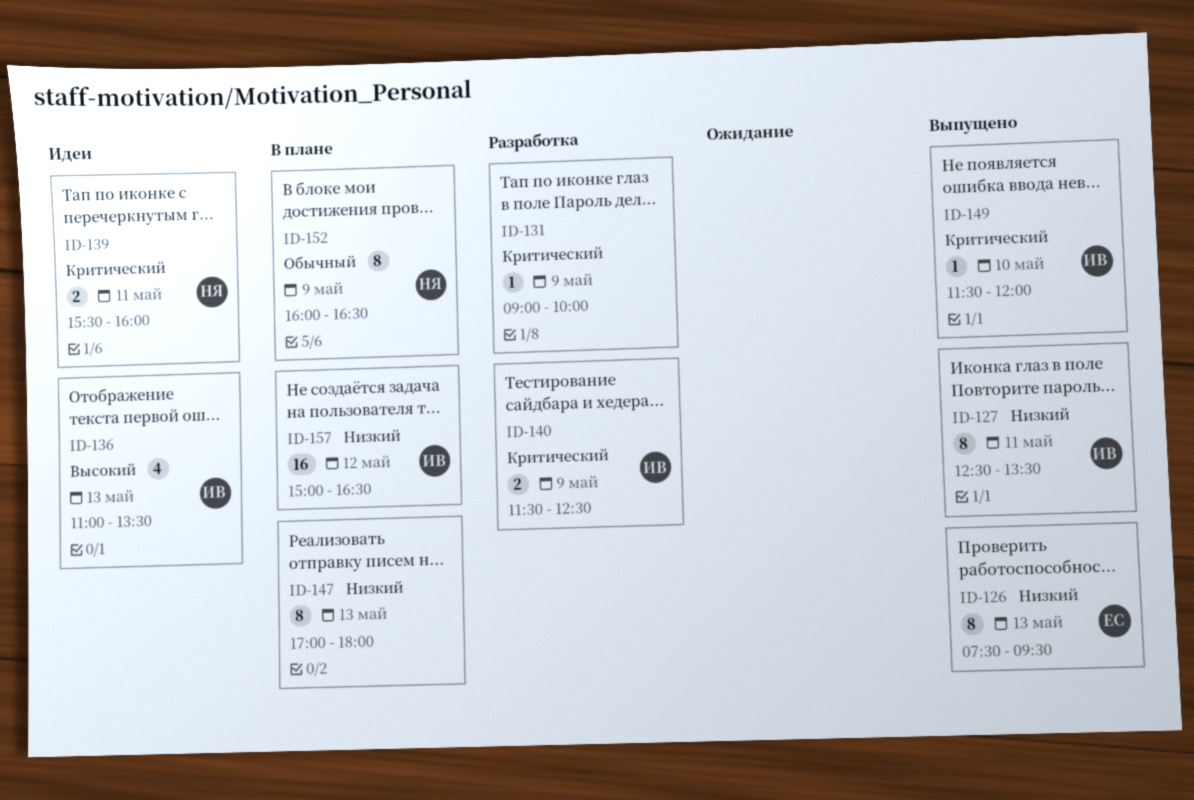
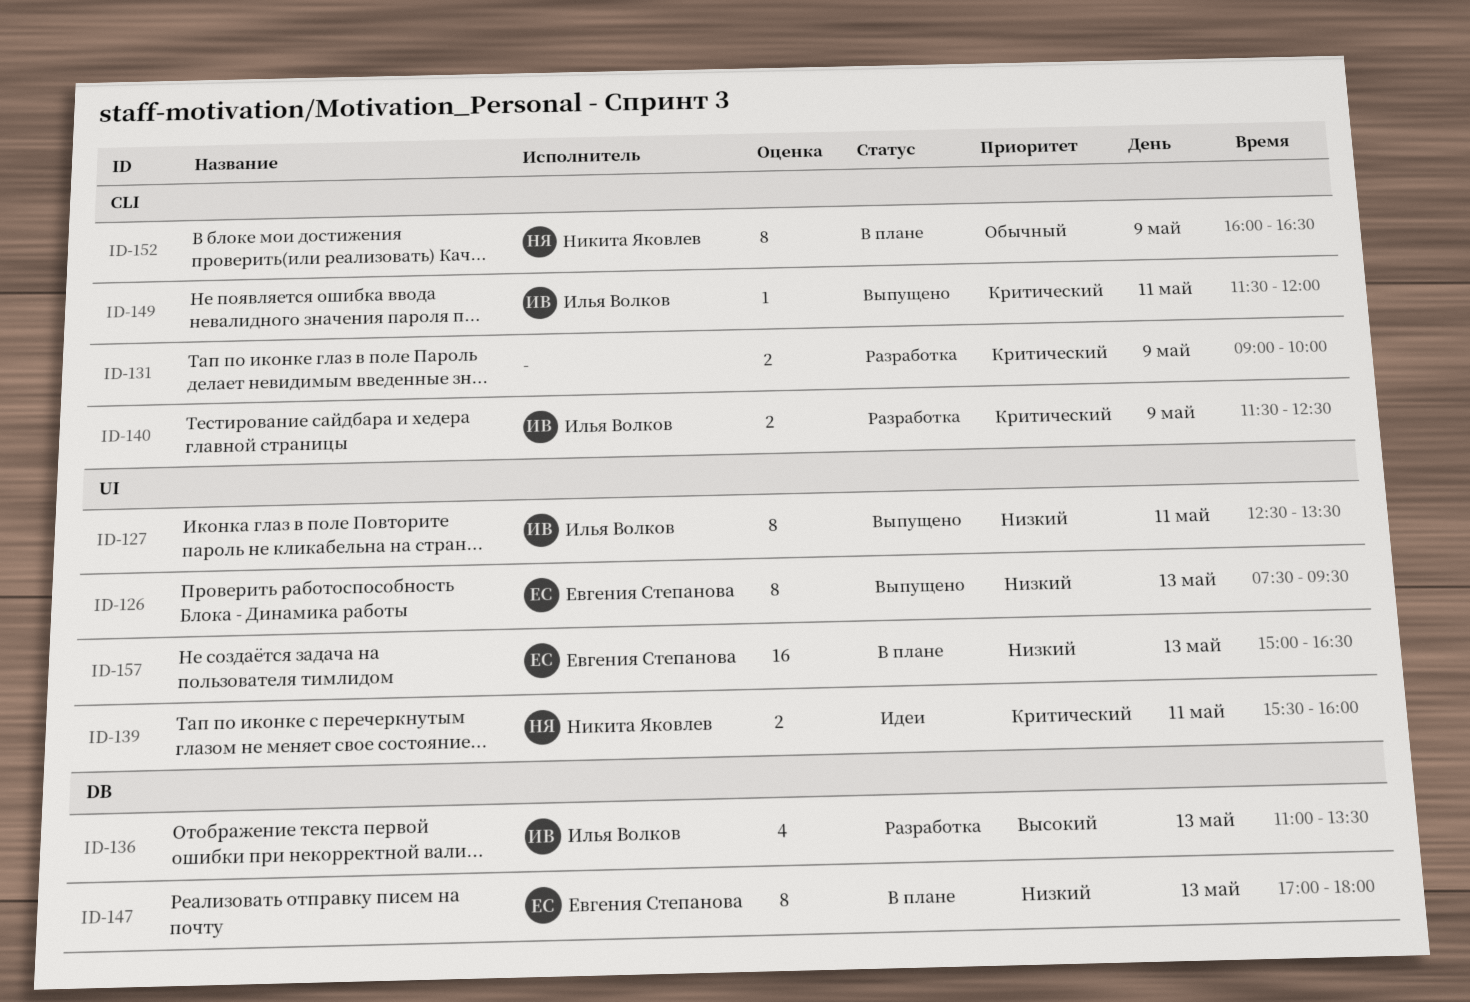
ID-131, estimate: 1 -> 2
ID-136, status: Идеи -> Разработка
ID-147, owner: none -> Евгения Степанова
ID-149, day: May 10 -> May 11
ID-157, owner: Илья Волков -> Евгения Степанова
ID-157, day: May 12 -> May 13

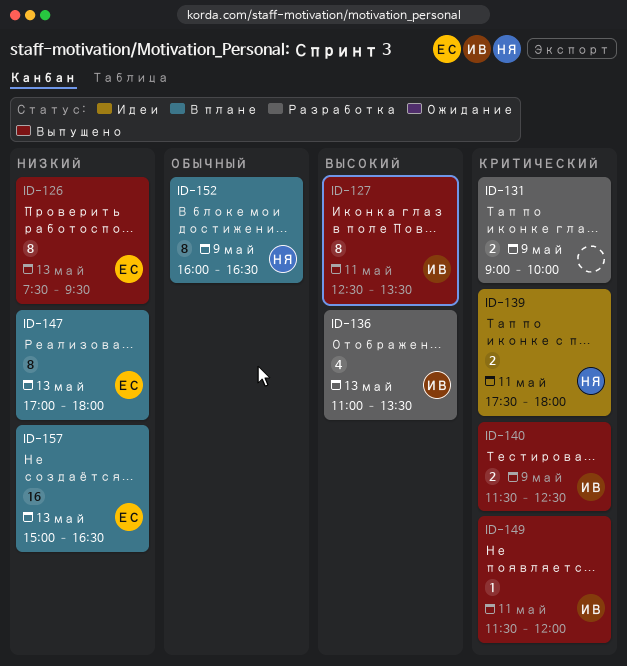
ID-127, priority: Низкий -> Высокий
ID-139, begins: 15:30 -> 17:30
ID-139, ends: 16:00 -> 18:00
ID-140, status: Разработка -> Выпущено

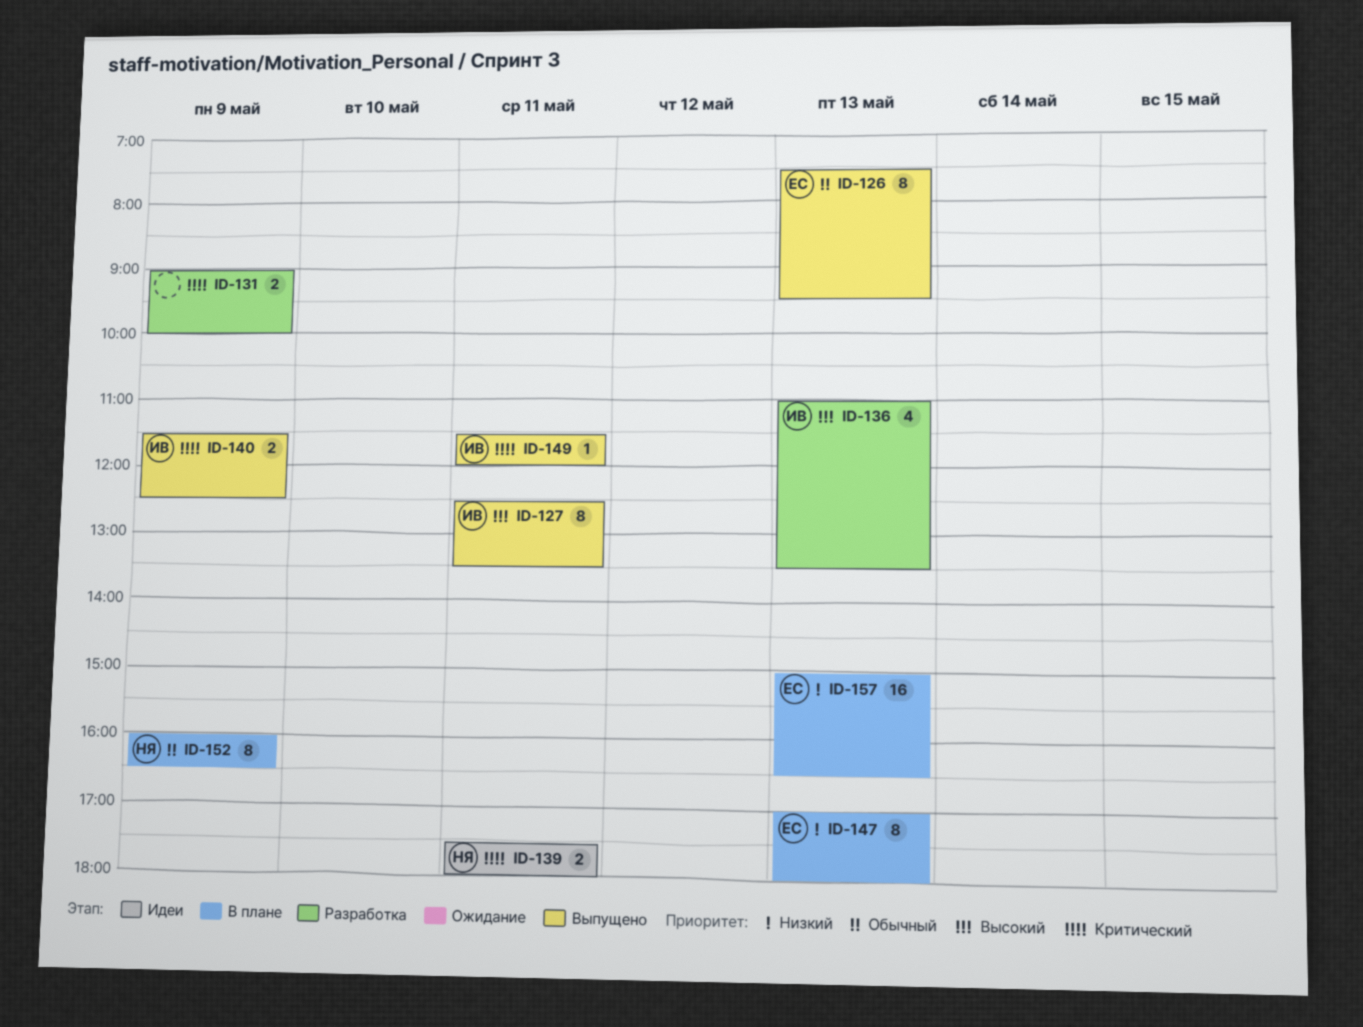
ID-126, priority: Низкий -> Обычный

